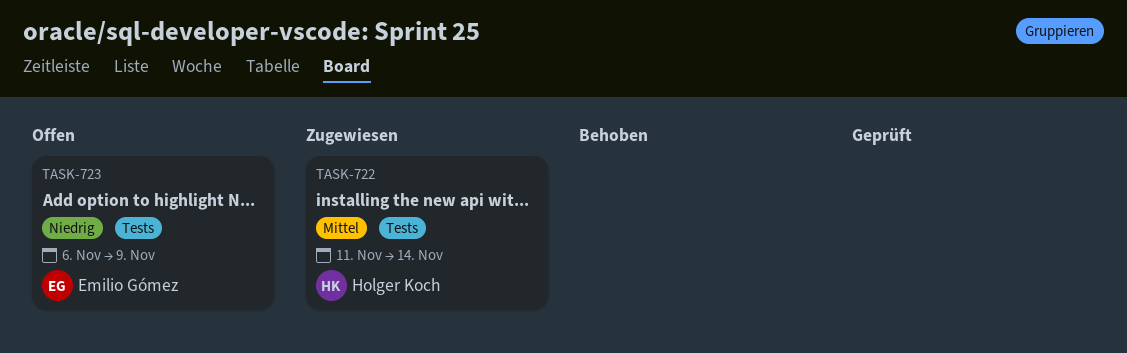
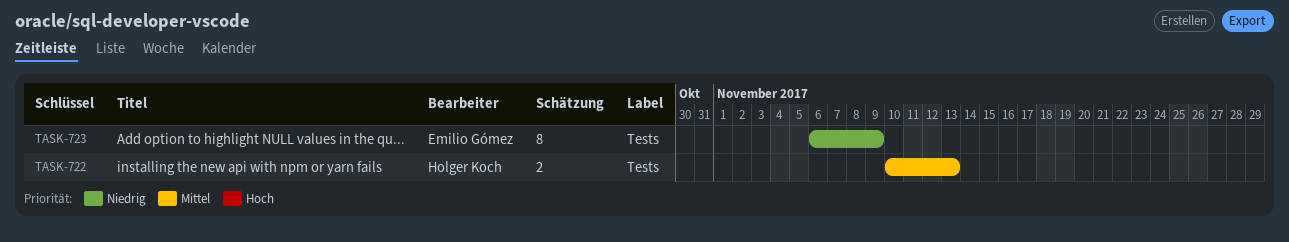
TASK-722, start: Nov 11 -> Nov 10
TASK-722, due: Nov 14 -> Nov 13

